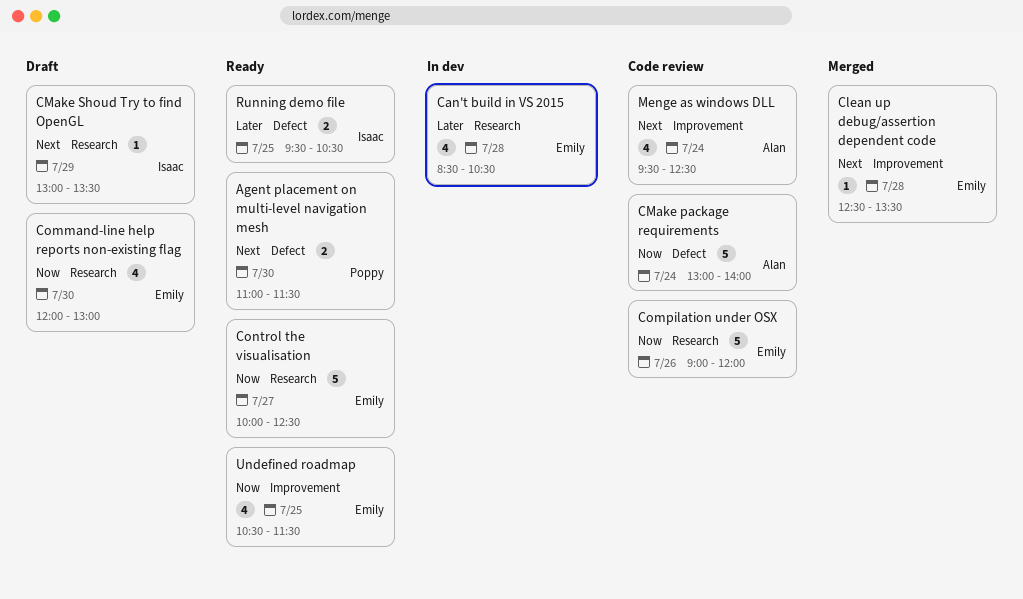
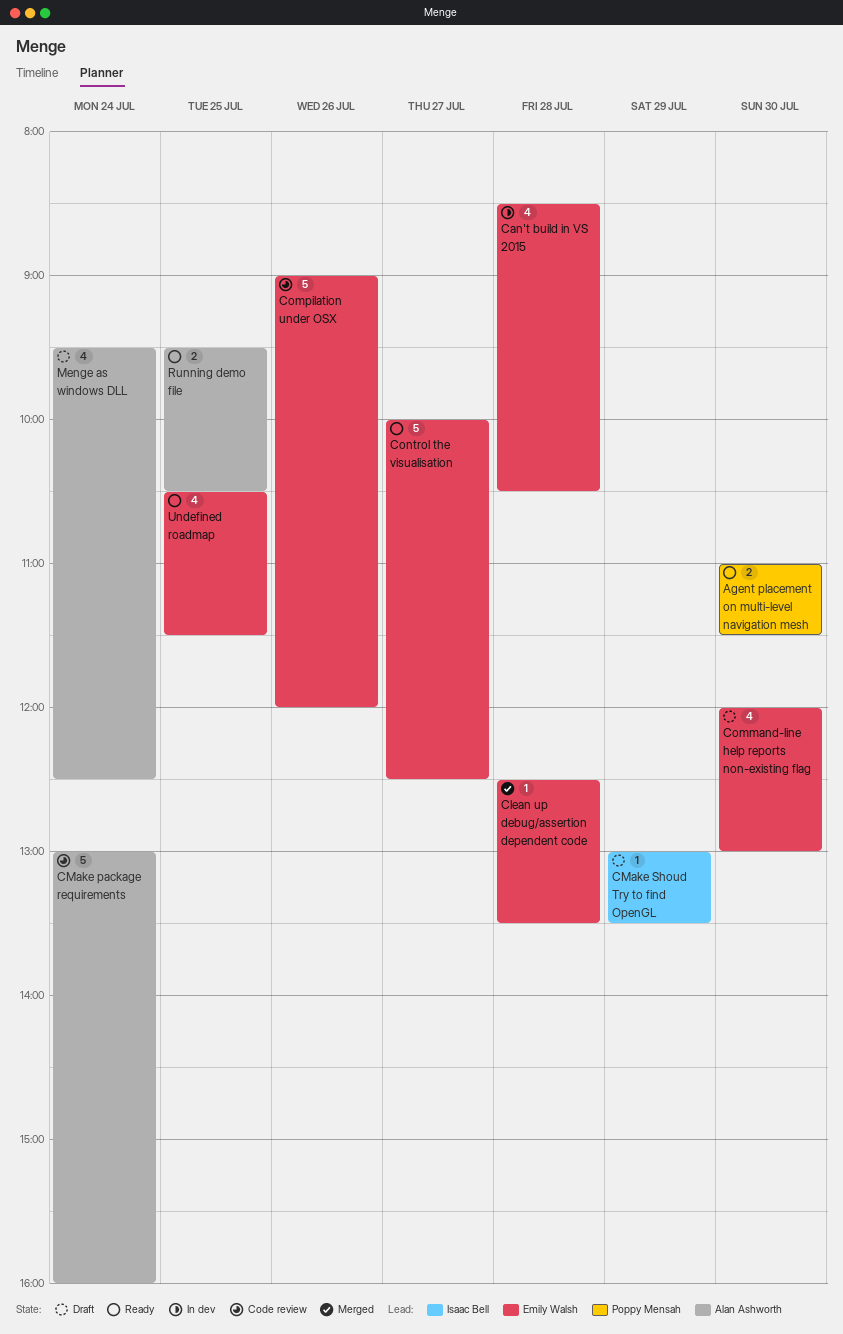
CMake package requirements, ends: 14:00 -> 16:00
Menge as windows DLL, status: Code review -> Draft
Running demo file, owner: Isaac Bell -> Alan Ashworth

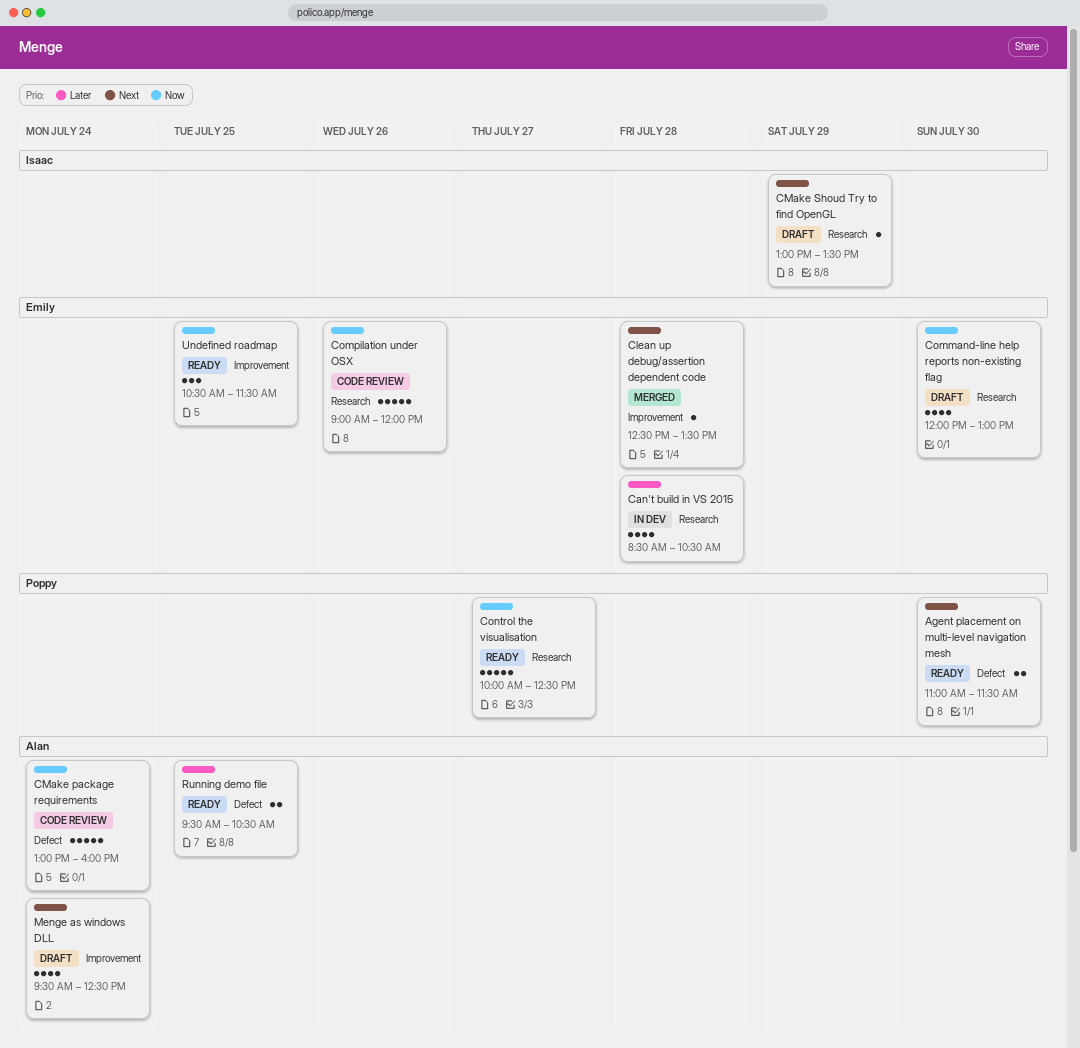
Control the visualisation, owner: Emily Walsh -> Poppy Mensah
Undefined roadmap, estimate: 4 -> 3

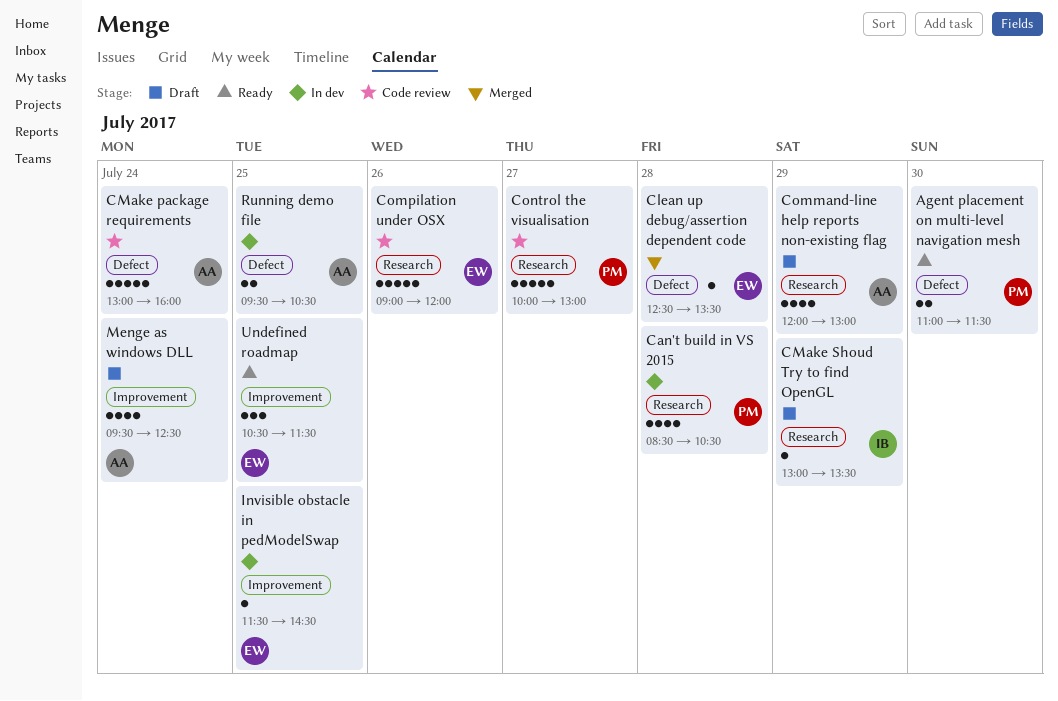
Can't build in VS 2015, owner: Emily -> Poppy
Clean up debug/assertion dependent code, label: Improvement -> Defect
Command-line help reports non-existing flag, owner: Emily -> Alan
Command-line help reports non-existing flag, day: Jul 30 -> Jul 29
Control the visualisation, status: Ready -> Code review
Control the visualisation, ends: 12:30 -> 13:00
Invisible obstacle in pedModelSwap: none -> present
Running demo file, status: Ready -> In dev

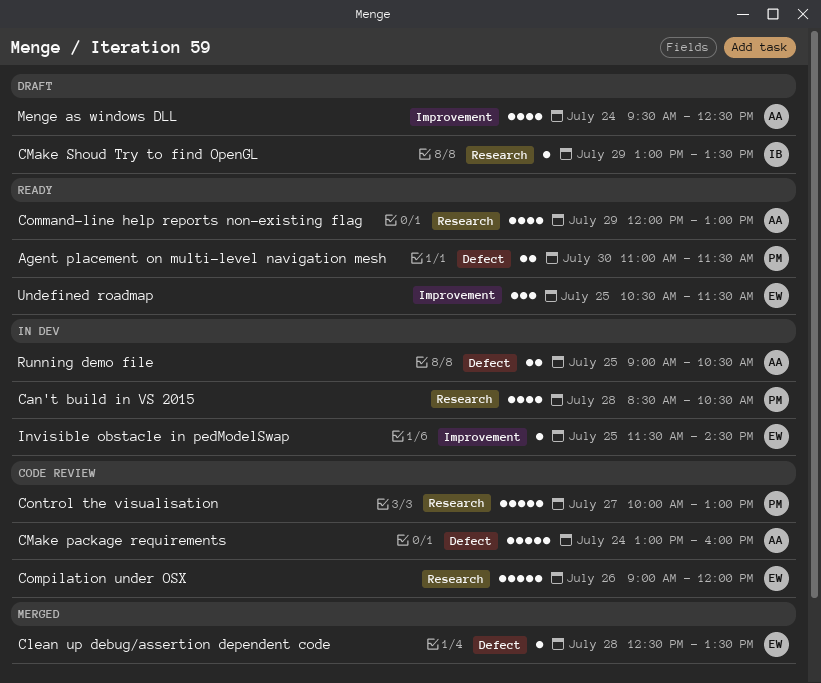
Command-line help reports non-existing flag, status: Draft -> Ready
Running demo file, begins: 09:30 -> 09:00

